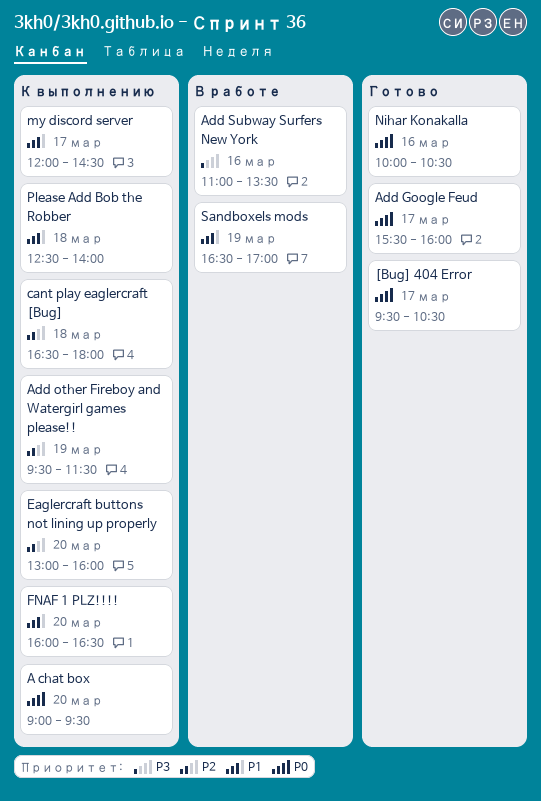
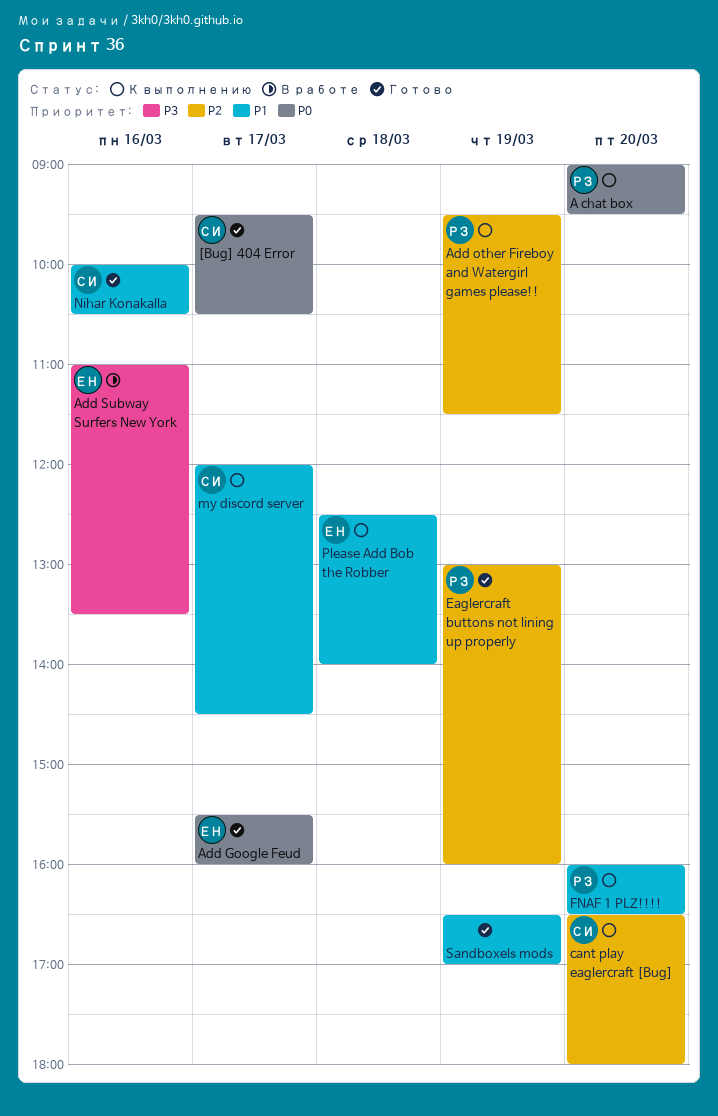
cant play eaglercraft [Bug], day: Mar 18 -> Mar 20
Eaglercraft buttons not lining up properly, status: К выполнению -> Готово
Eaglercraft buttons not lining up properly, day: Mar 20 -> Mar 19
Nihar Konakalla, priority: P0 -> P1
Sandboxels mods, status: В работе -> Готово

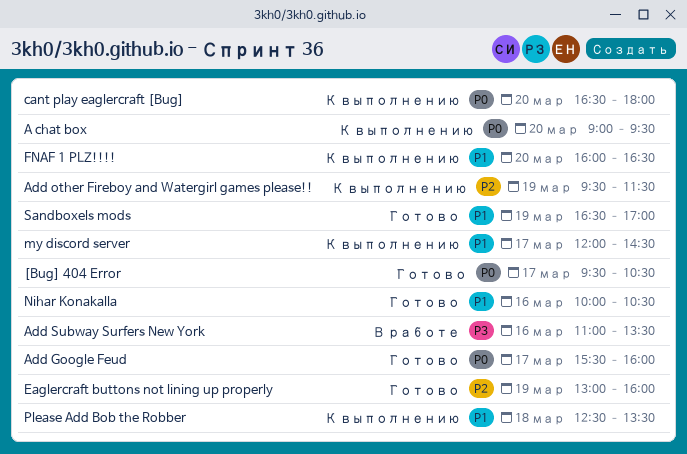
cant play eaglercraft [Bug], priority: P2 -> P0
Please Add Bob the Robber, ends: 14:00 -> 13:30

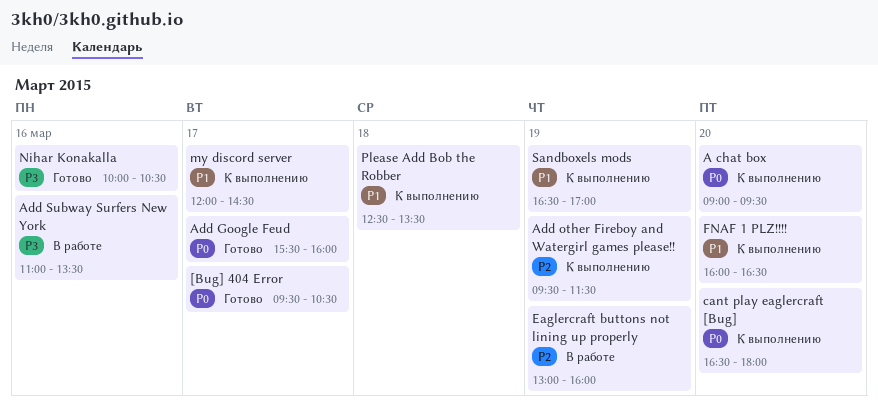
Eaglercraft buttons not lining up properly, status: Готово -> В работе
Nihar Konakalla, priority: P1 -> P3
Sandboxels mods, status: Готово -> К выполнению

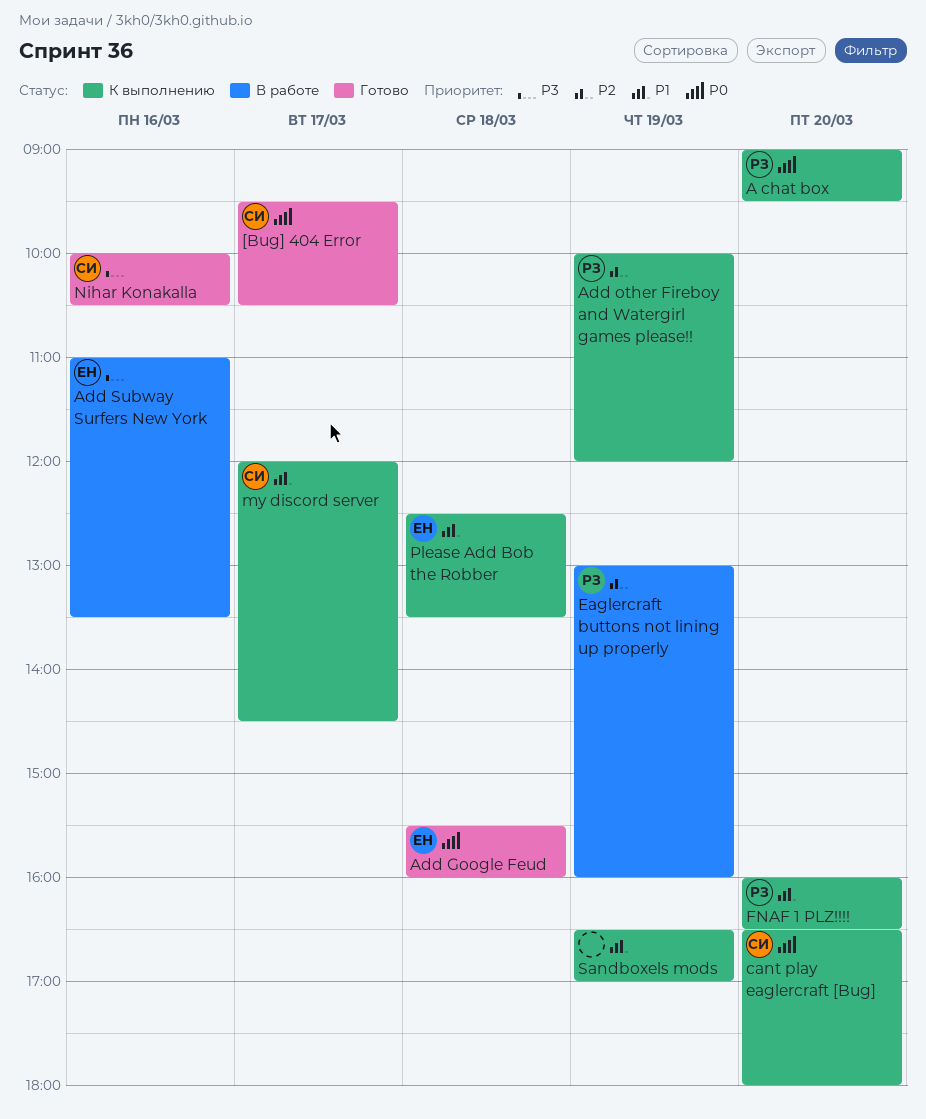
Add Google Feud, day: Mar 17 -> Mar 18
Add other Fireboy and Watergirl games please!!, begins: 09:30 -> 10:00
Add other Fireboy and Watergirl games please!!, ends: 11:30 -> 12:00

